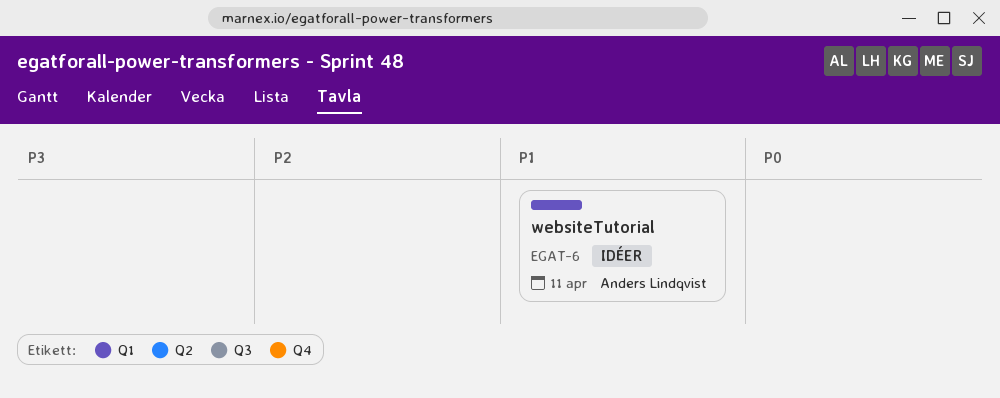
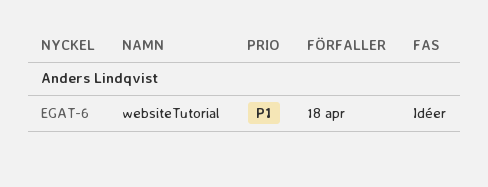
EGAT-6, due: Apr 11 -> Apr 18

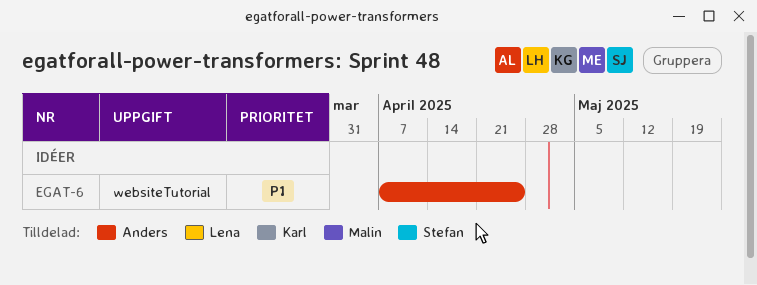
EGAT-6, due: Apr 18 -> Apr 25

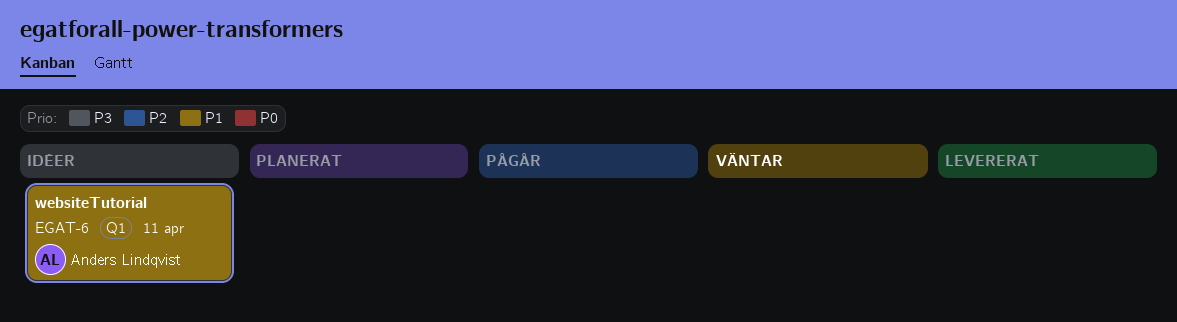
EGAT-6, due: Apr 25 -> Apr 11

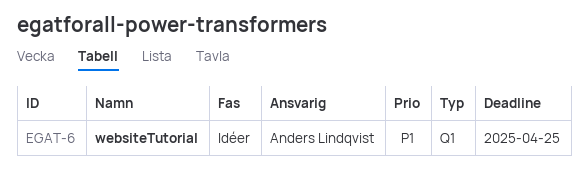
EGAT-6, due: Apr 11 -> Apr 25

